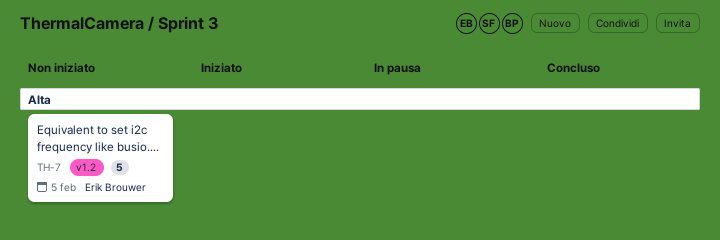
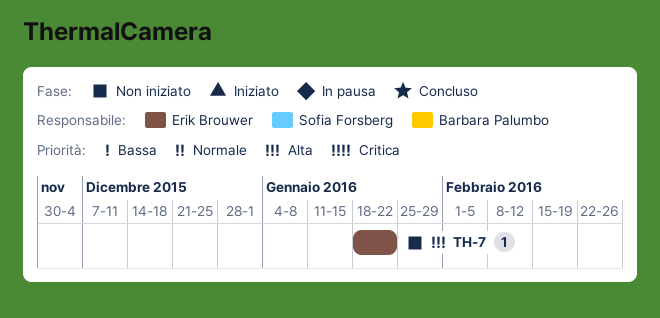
TH-7, estimate: 5 -> 1
TH-7, due: Feb 5 -> Jan 22

